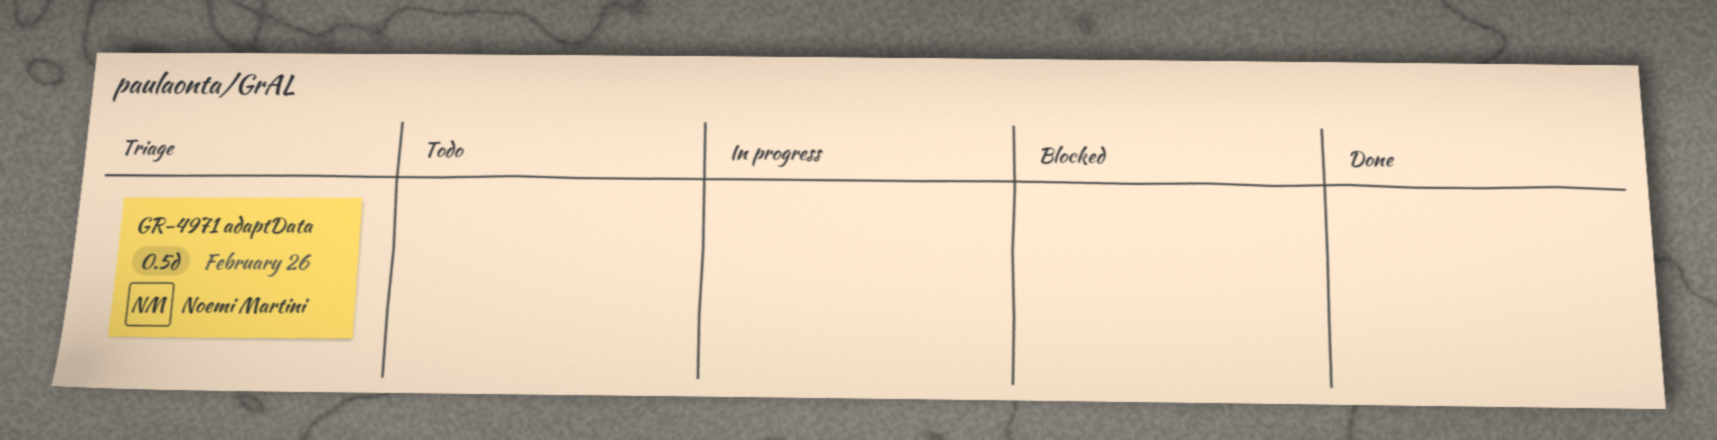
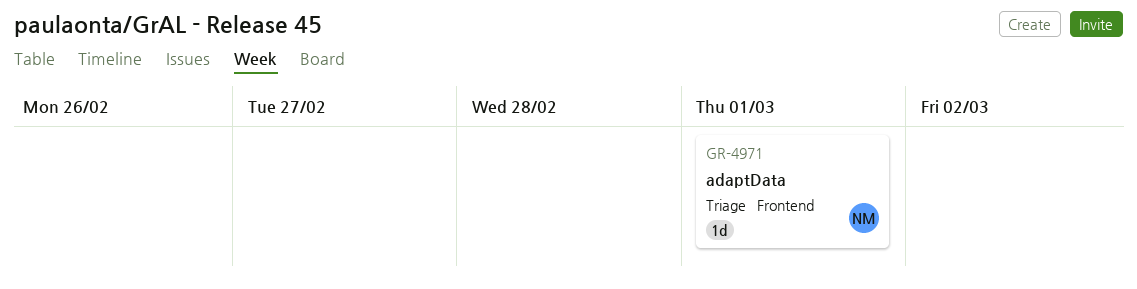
GR-4971, estimate: 0.5d -> 1d
GR-4971, due: Feb 26 -> Mar 1

